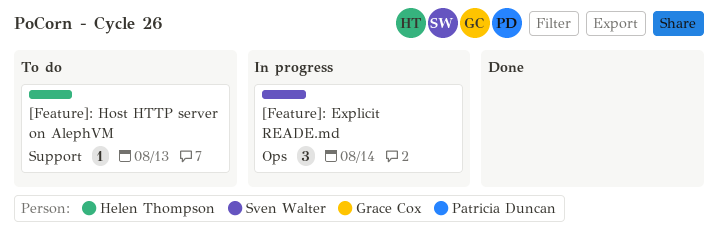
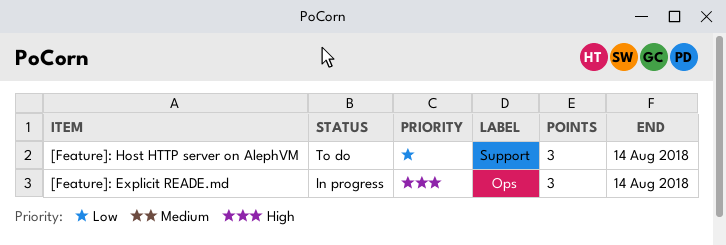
[Feature]: Host HTTP server on AlephVM, estimate: 1 -> 3
[Feature]: Host HTTP server on AlephVM, due: Aug 13 -> Aug 14

